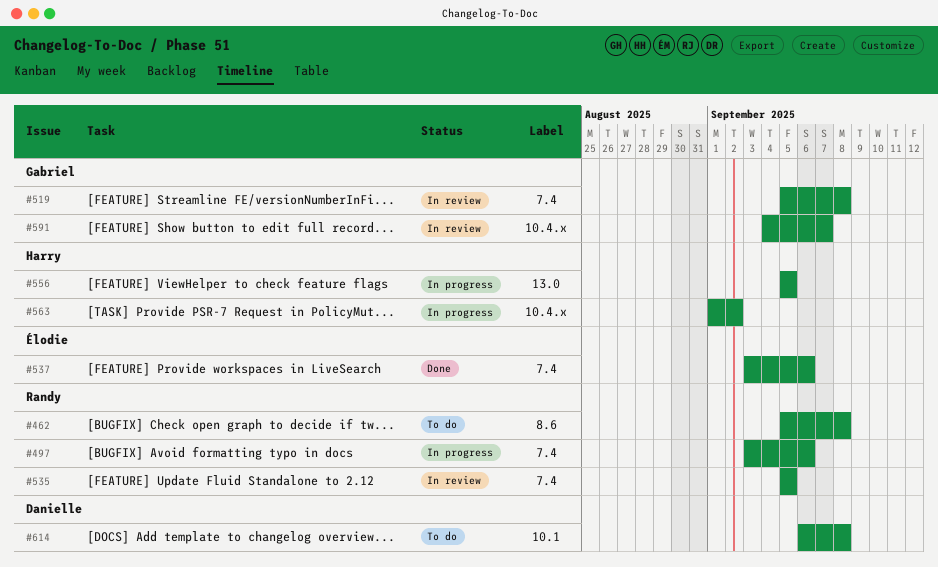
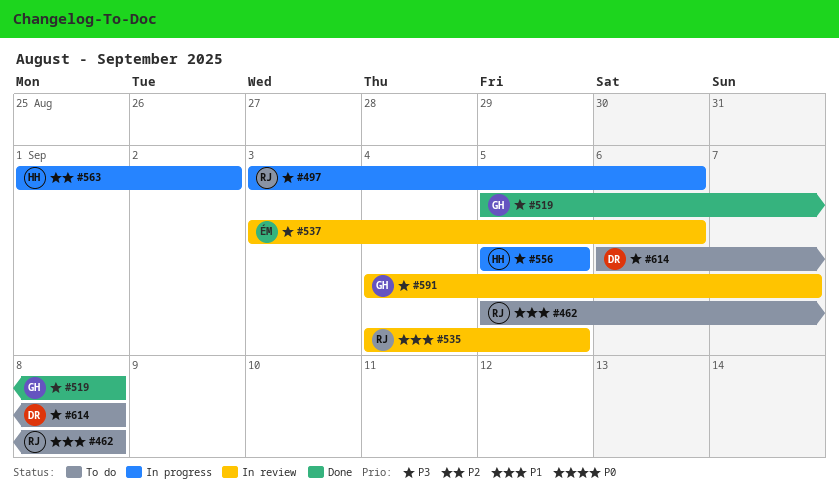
#519, status: In review -> Done
#535, start: Sep 5 -> Sep 4
#537, status: Done -> In review

